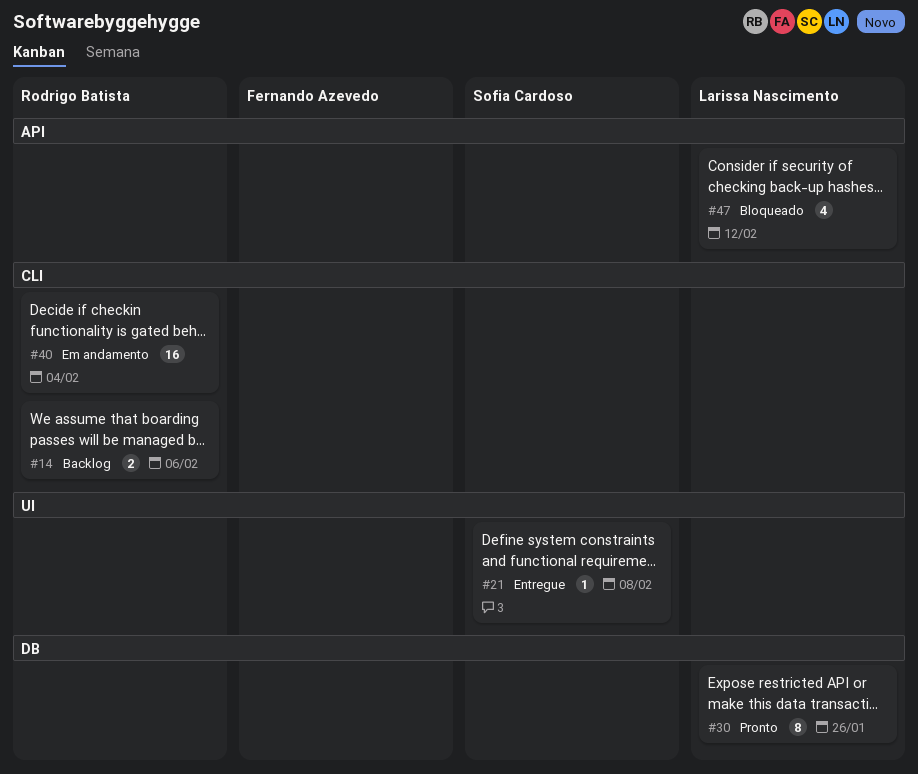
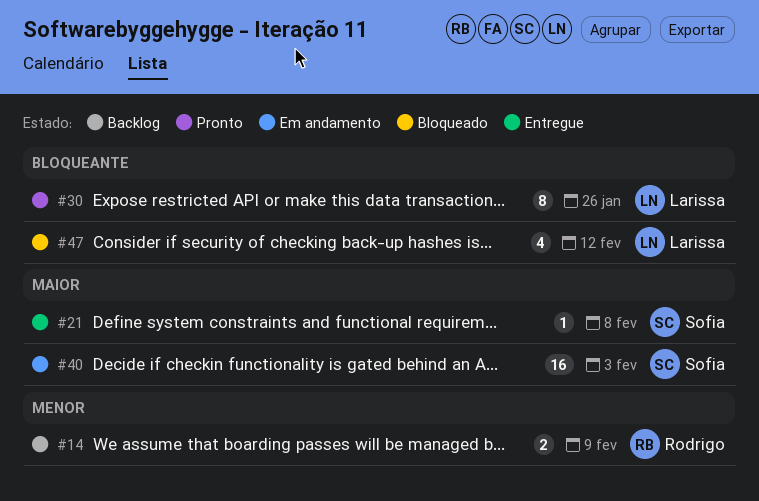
#14, due: Feb 6 -> Feb 9
#40, owner: Rodrigo Batista -> Sofia Cardoso
#40, due: Feb 4 -> Feb 3

